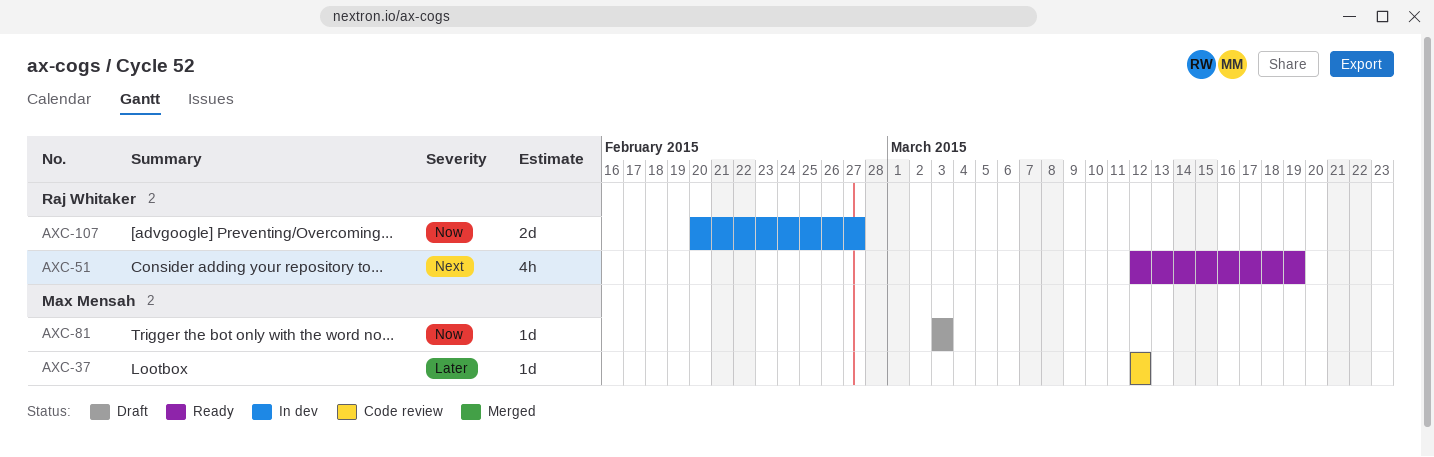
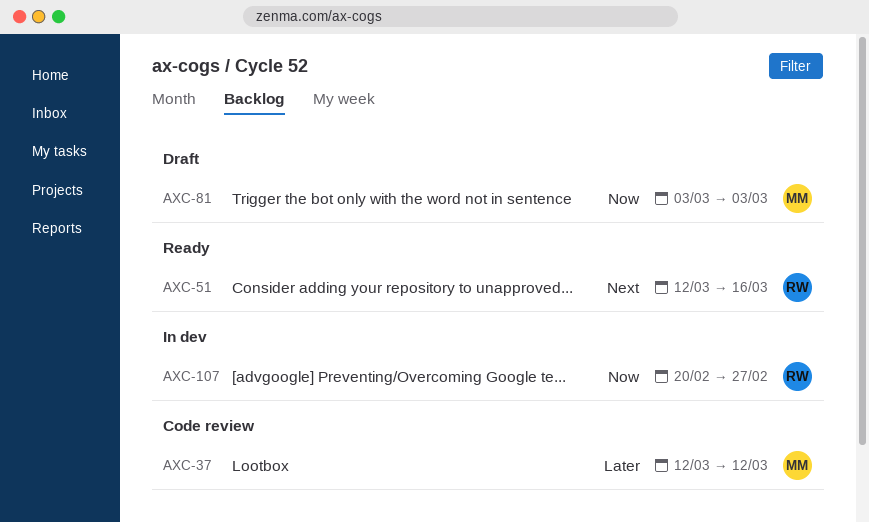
AXC-51, due: Mar 19 -> Mar 16

